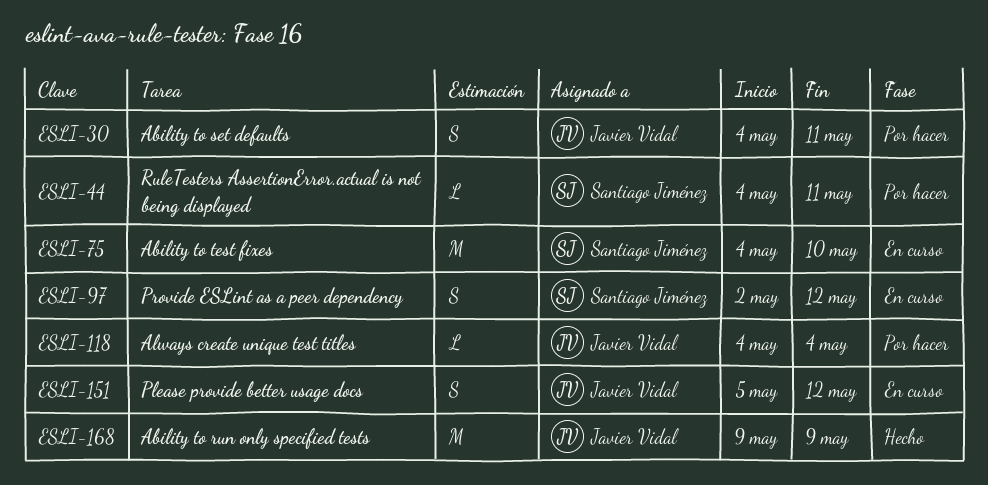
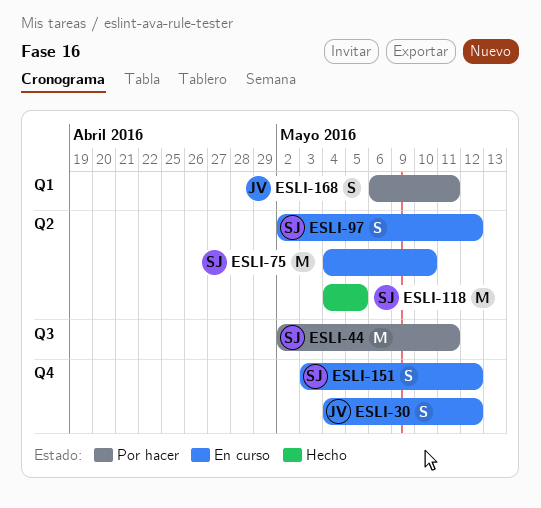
ESLI-30, status: Por hacer -> En curso
ESLI-30, due: May 11 -> May 12
ESLI-44, estimate: L -> M
ESLI-44, start: May 4 -> May 2
ESLI-118, status: Por hacer -> Hecho
ESLI-118, owner: Javier Vidal -> Santiago Jiménez
ESLI-118, estimate: L -> M
ESLI-118, due: May 4 -> May 5
ESLI-151, owner: Javier Vidal -> Santiago Jiménez
ESLI-151, start: May 5 -> May 3
ESLI-168, status: Hecho -> Por hacer
ESLI-168, estimate: M -> S
ESLI-168, start: May 9 -> May 6
ESLI-168, due: May 9 -> May 11

